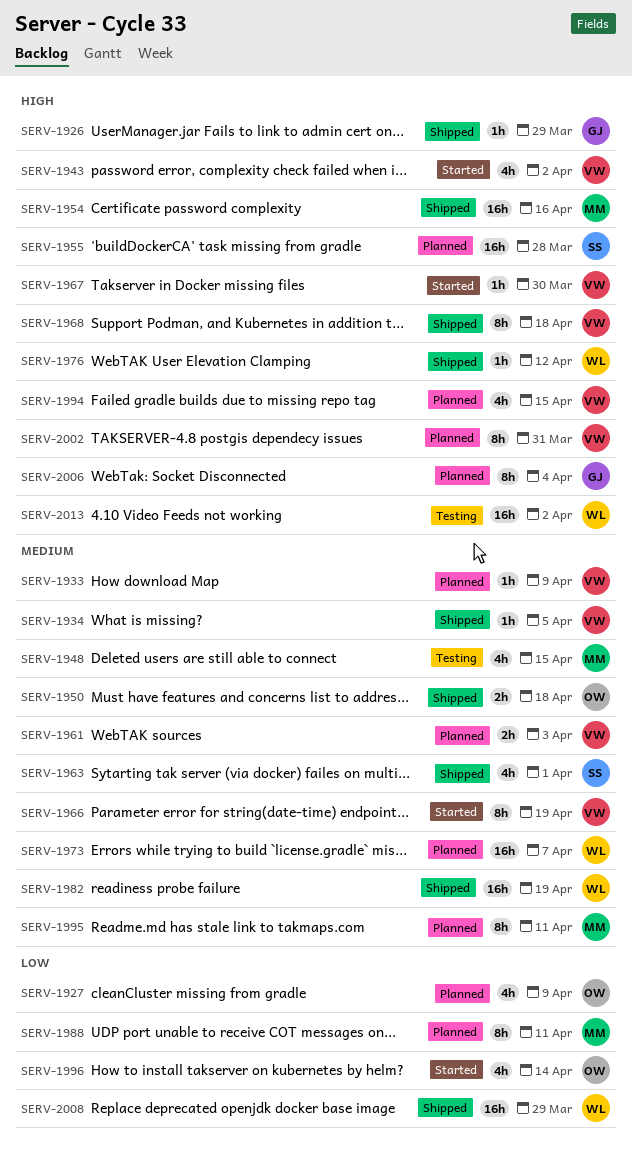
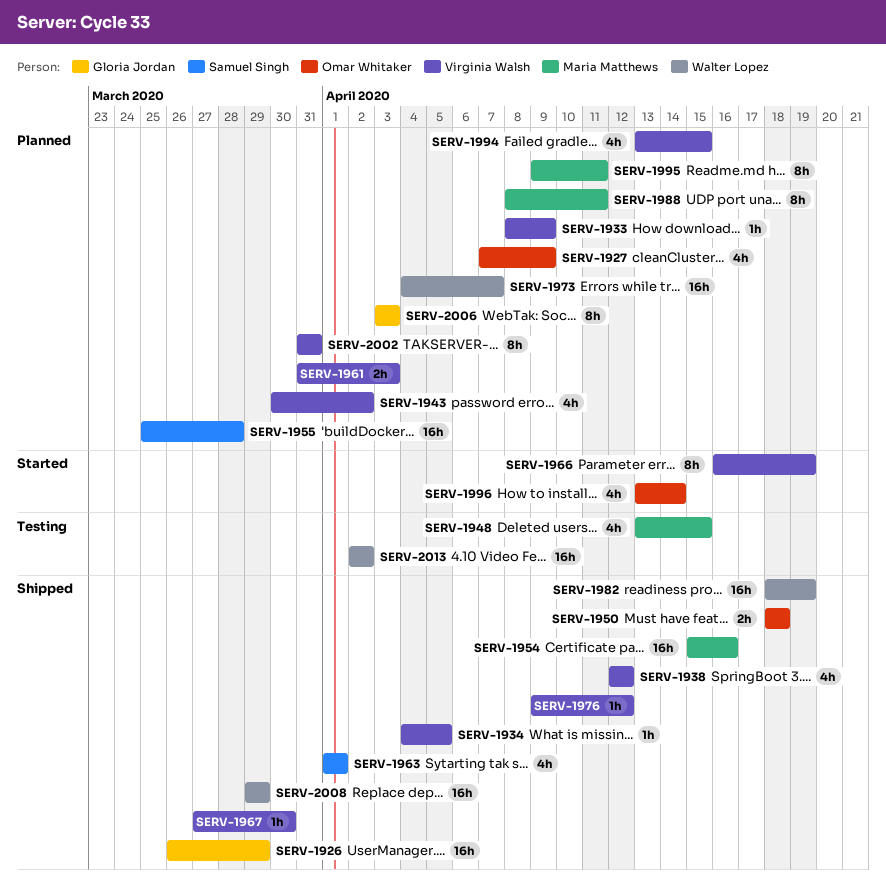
SERV-1926, estimate: 1h -> 16h
SERV-1938: none -> present
SERV-1943, status: Started -> Planned
SERV-1967, status: Started -> Shipped
SERV-1968: present -> none
SERV-1976, owner: Walter Lopez -> Virginia Walsh
SERV-2006, due: Apr 4 -> Apr 3

